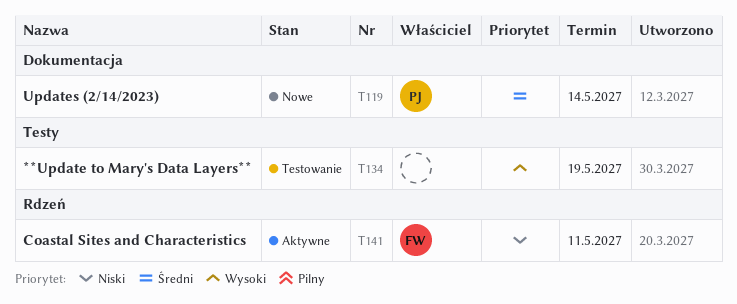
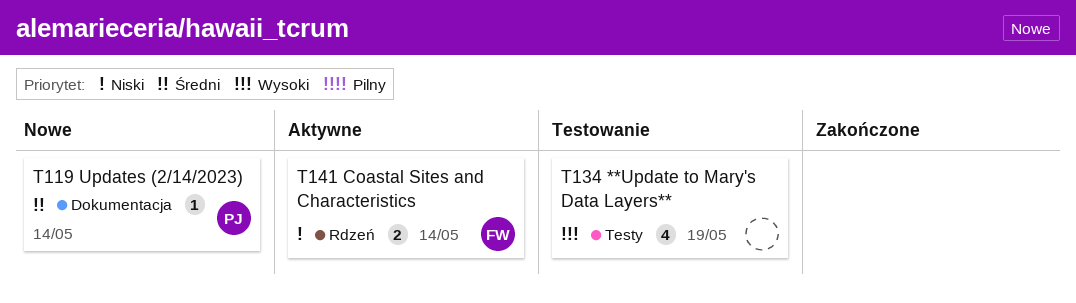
T141, due: May 11 -> May 14

